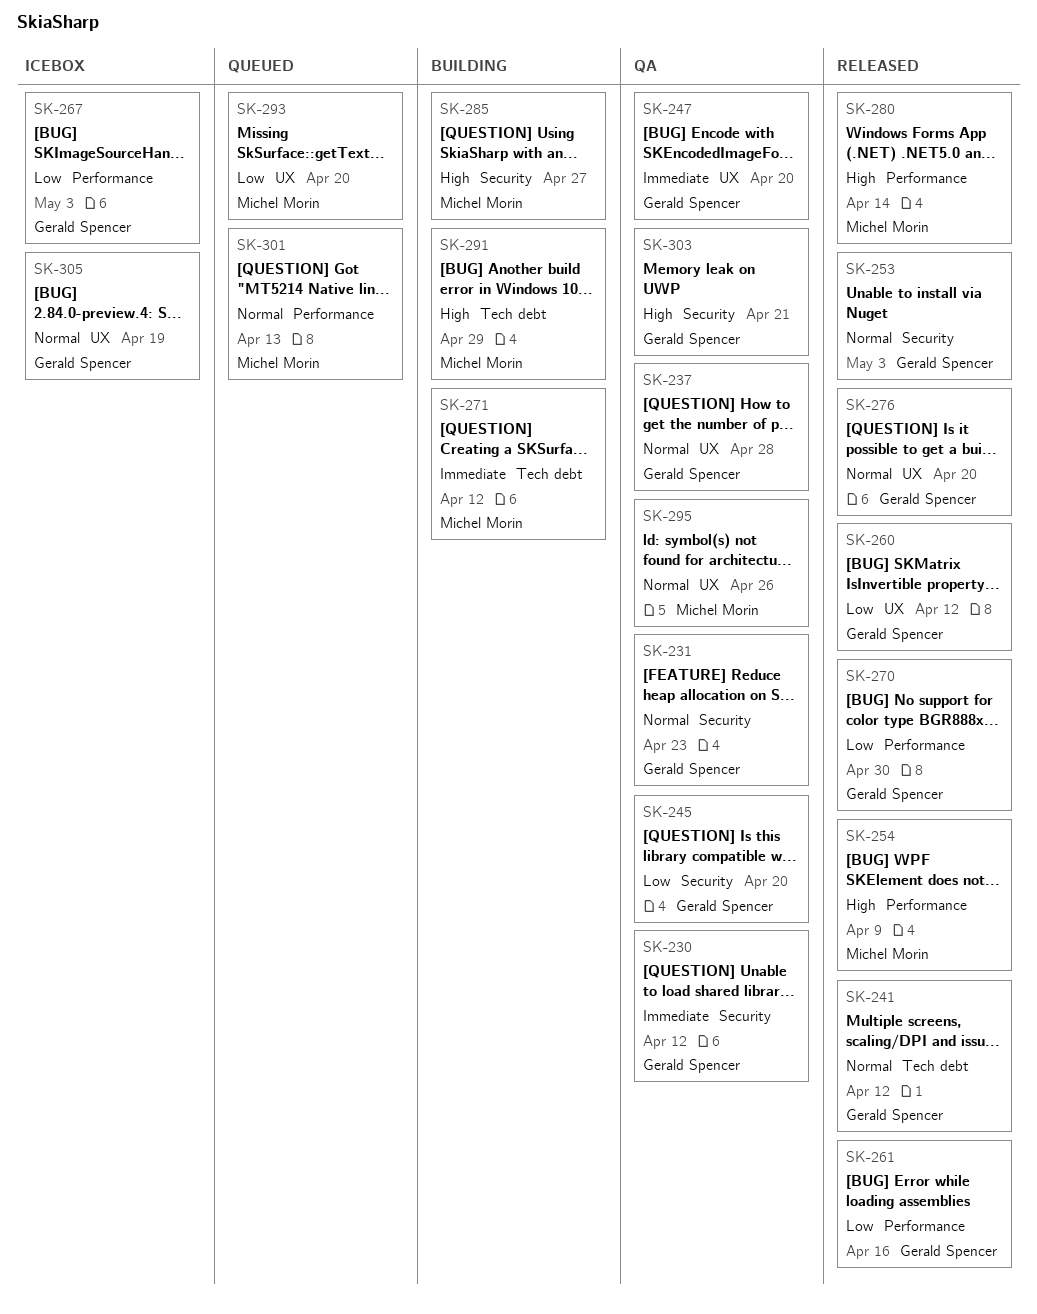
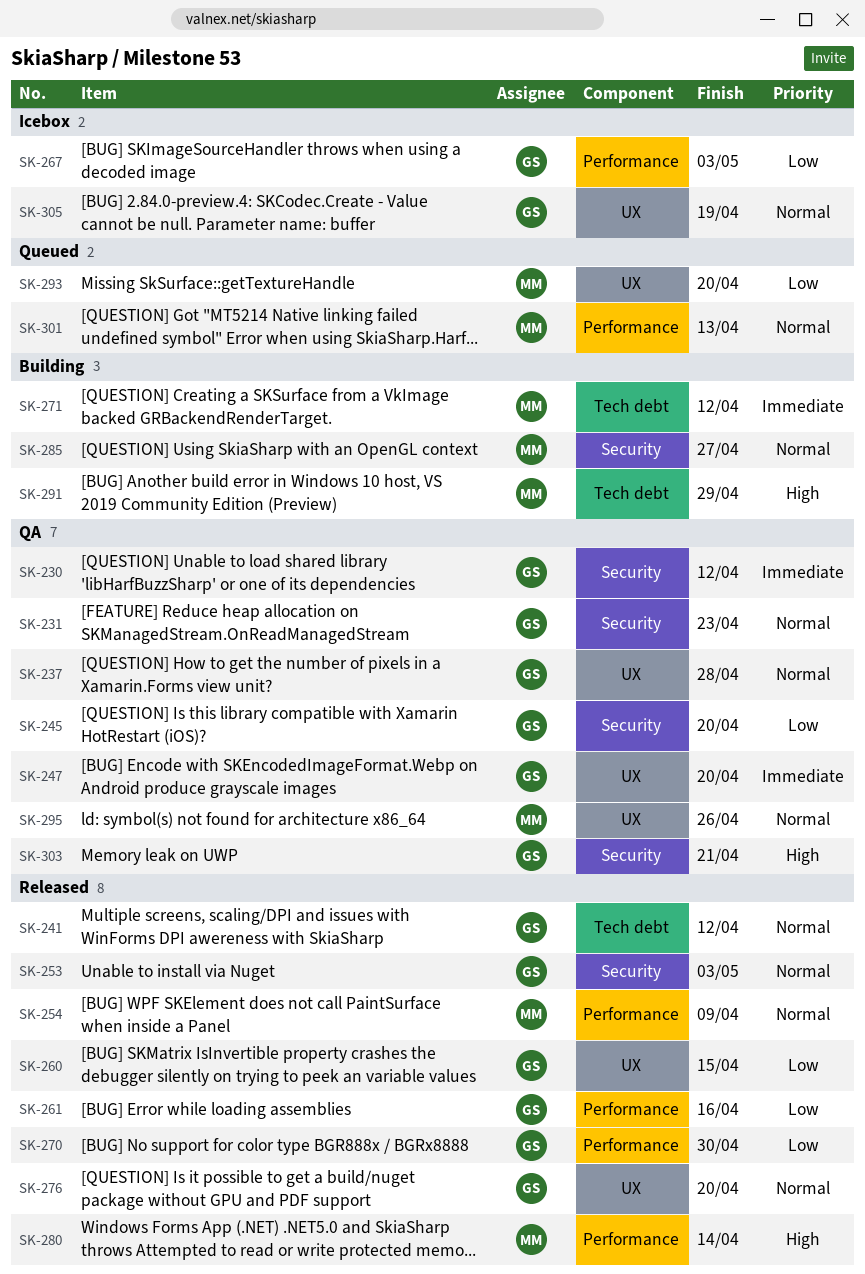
SK-254, priority: High -> Normal
SK-260, due: Apr 12 -> Apr 15
SK-285, priority: High -> Normal

